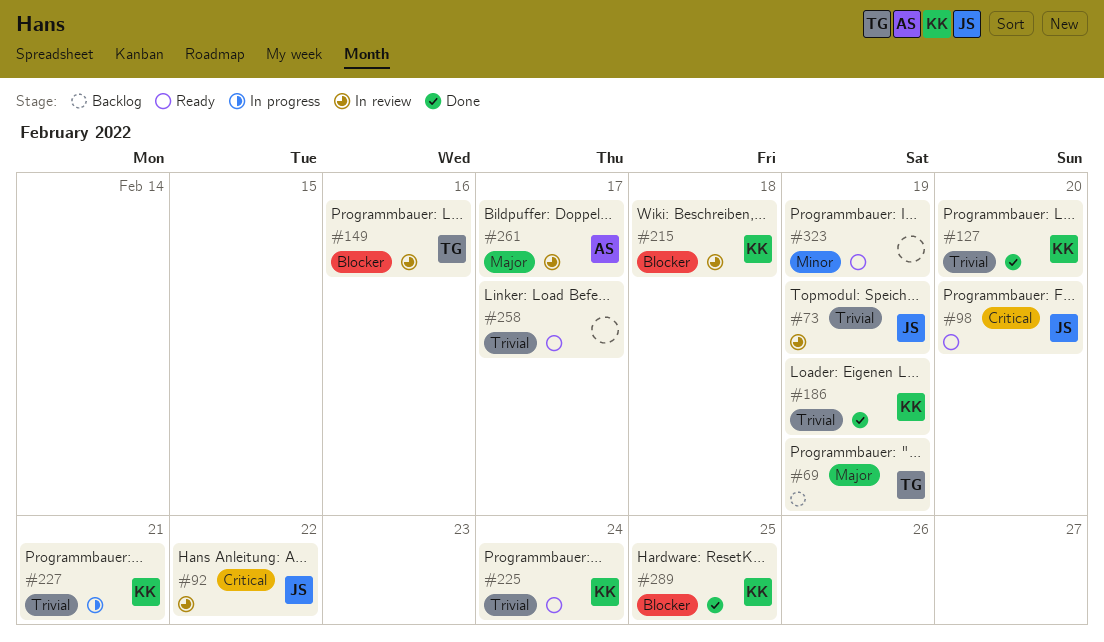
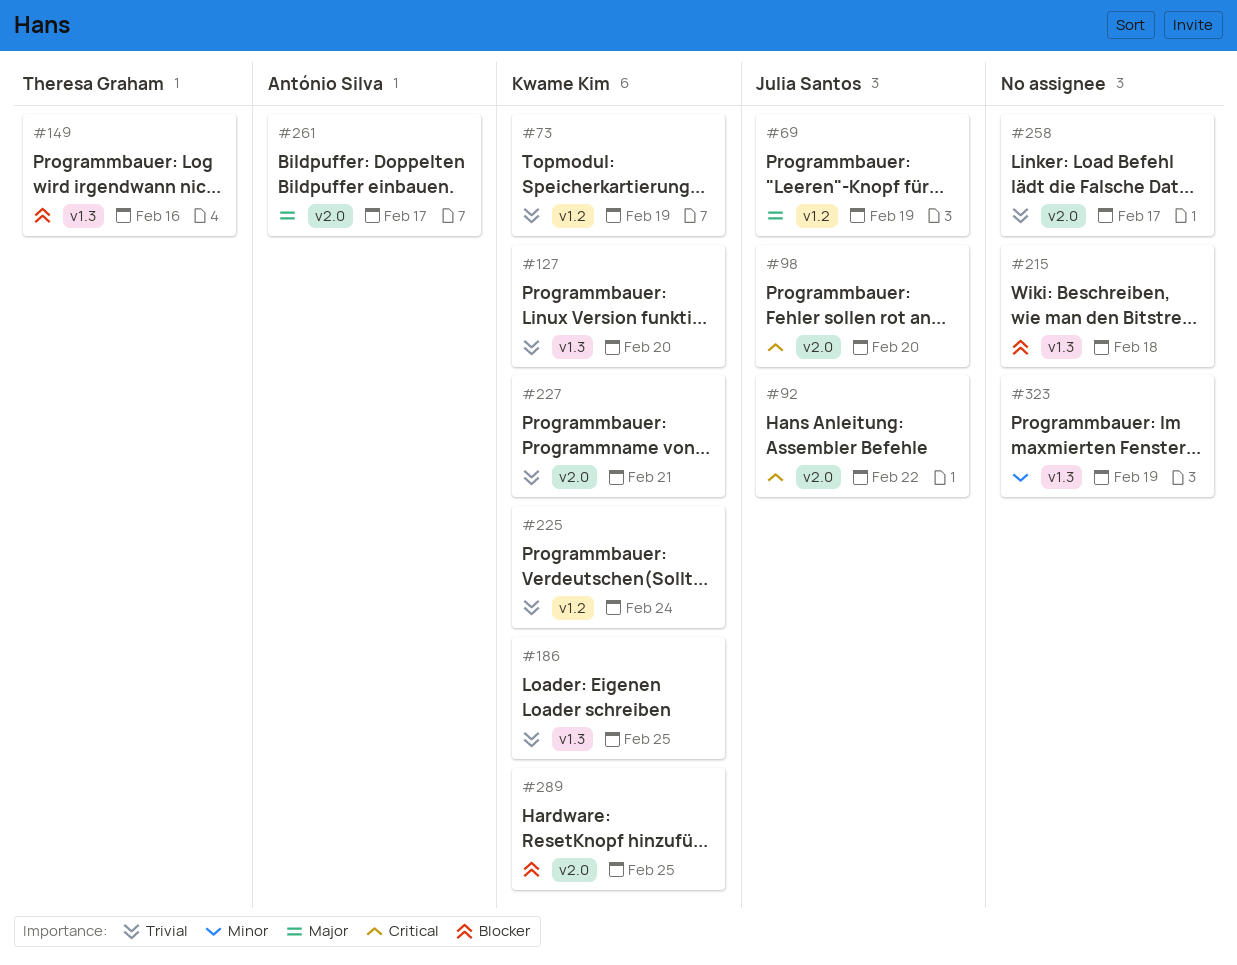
#69, owner: Theresa Graham -> Julia Santos
#73, owner: Julia Santos -> Kwame Kim
#186, due: Feb 19 -> Feb 25
#215, owner: Kwame Kim -> none

